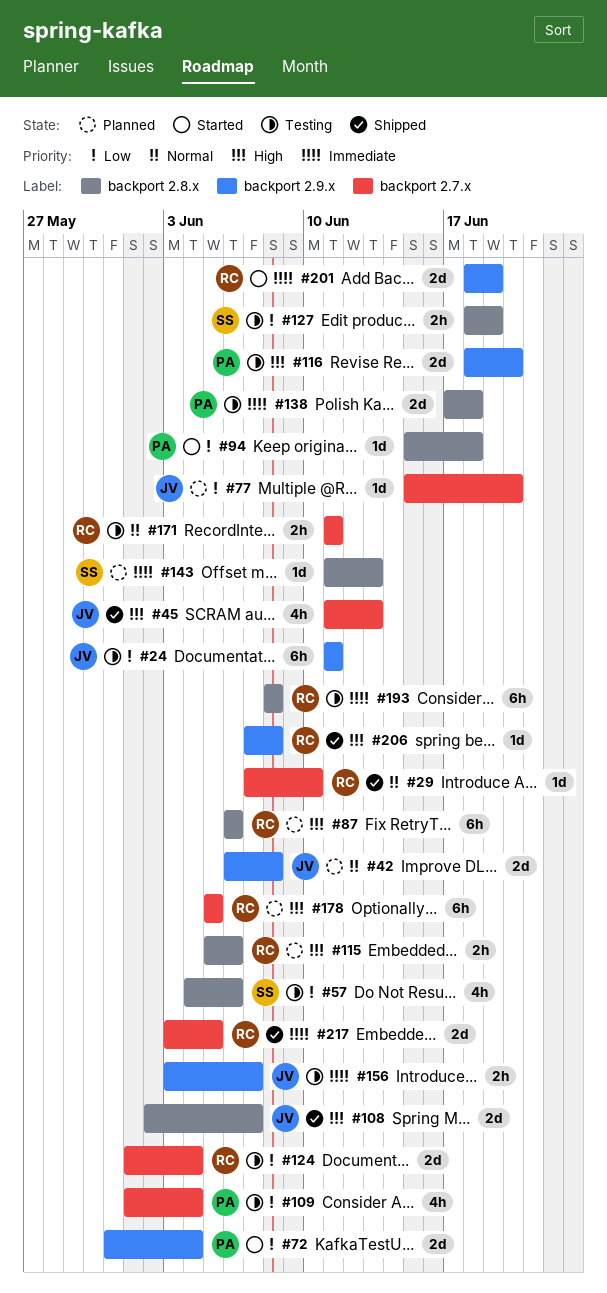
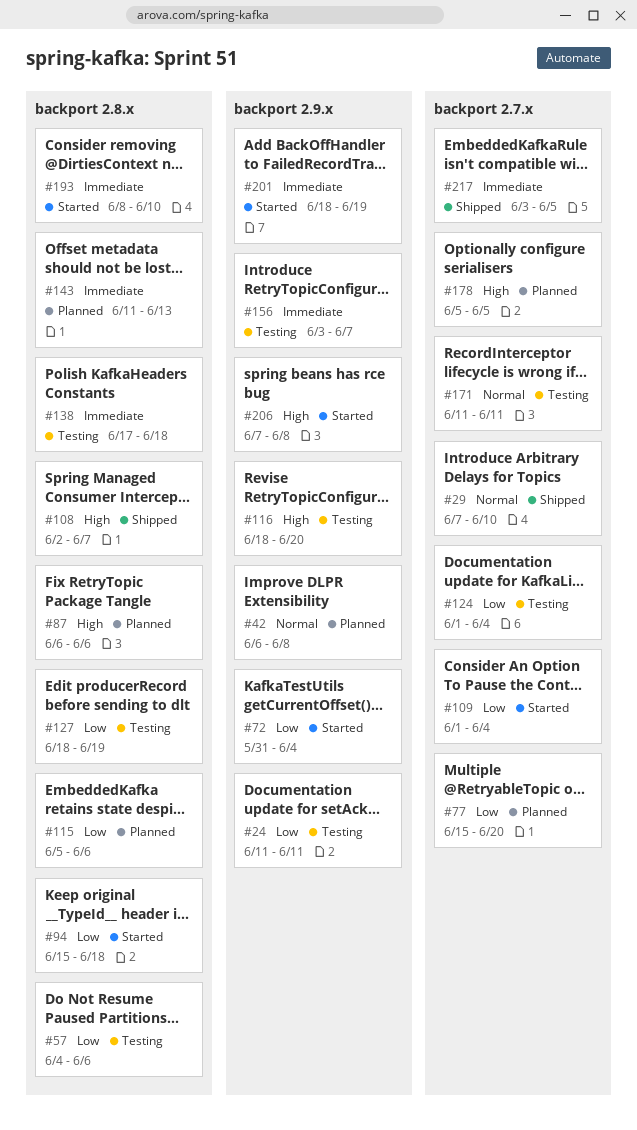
#45: present -> none
#109, status: Testing -> Started
#115, priority: High -> Low
#193, status: Testing -> Started
#193, due: Jun 8 -> Jun 10
#206, status: Shipped -> Started

